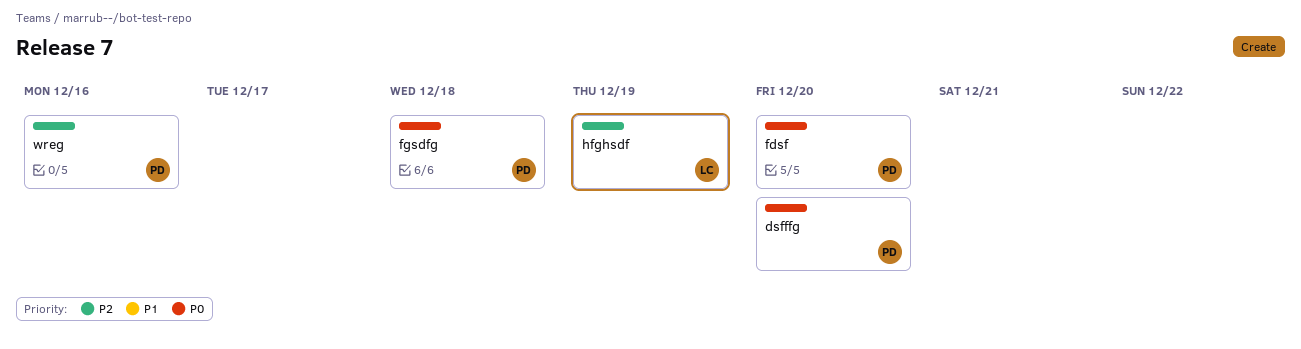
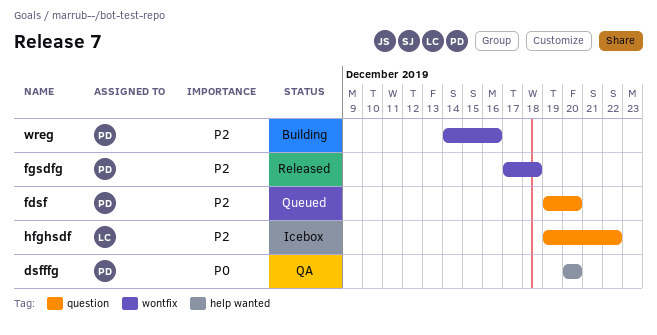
fdsf, priority: P0 -> P2
fgsdfg, priority: P0 -> P2
hfghsdf, due: Dec 19 -> Dec 22

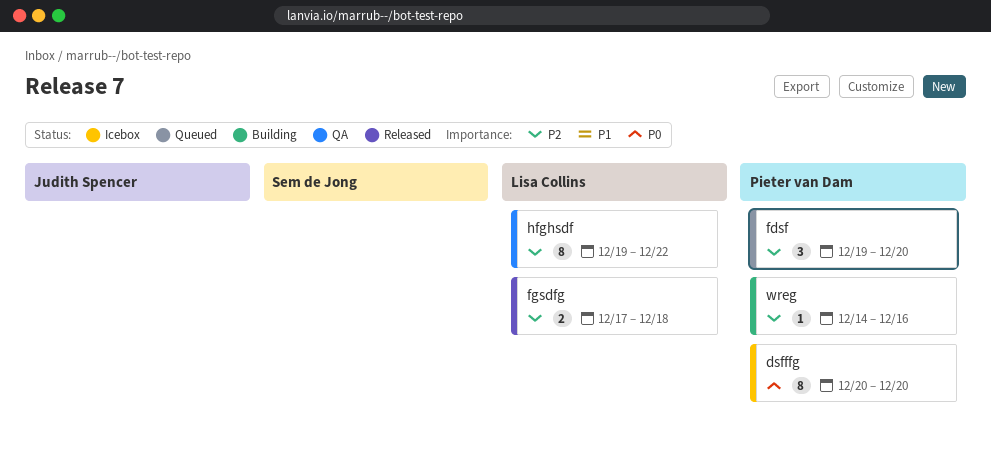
dsfffg, status: QA -> Icebox
fgsdfg, owner: Pieter van Dam -> Lisa Collins
hfghsdf, status: Icebox -> QA

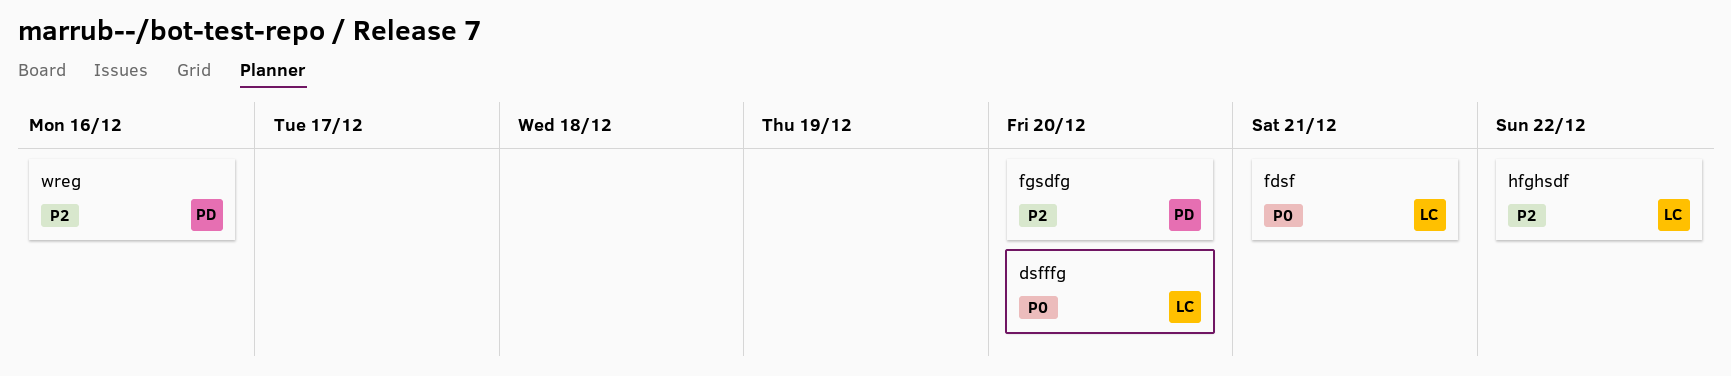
dsfffg, owner: Pieter van Dam -> Lisa Collins
fdsf, owner: Pieter van Dam -> Lisa Collins
fdsf, priority: P2 -> P0
fdsf, due: Dec 20 -> Dec 21
fgsdfg, owner: Lisa Collins -> Pieter van Dam
fgsdfg, due: Dec 18 -> Dec 20

